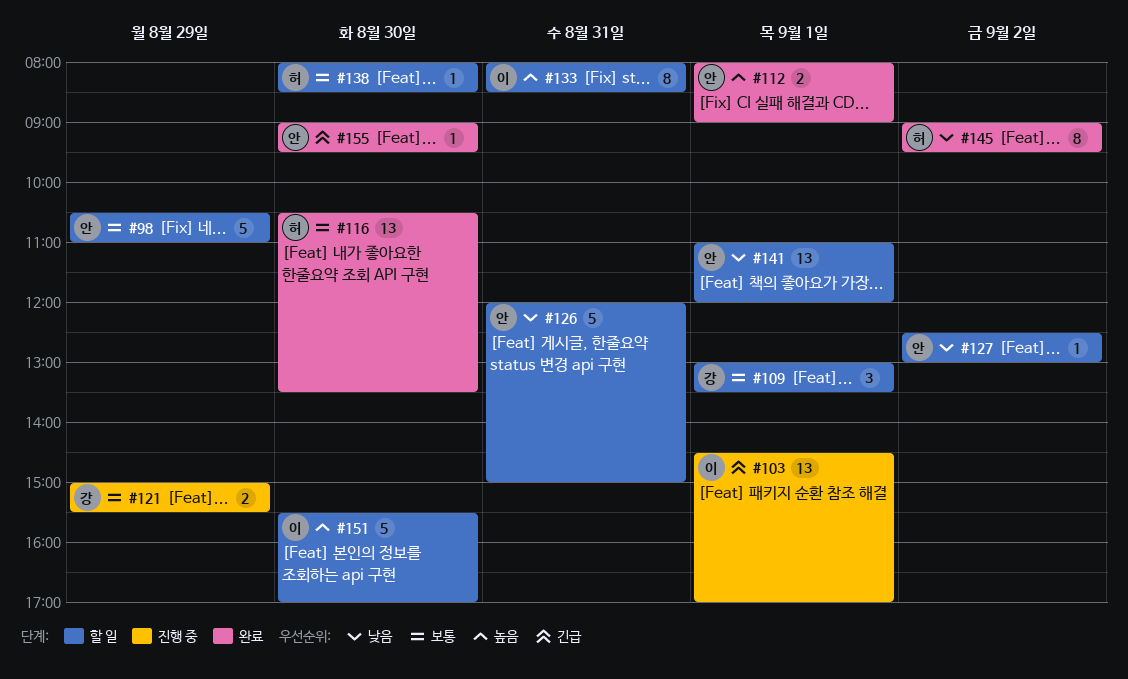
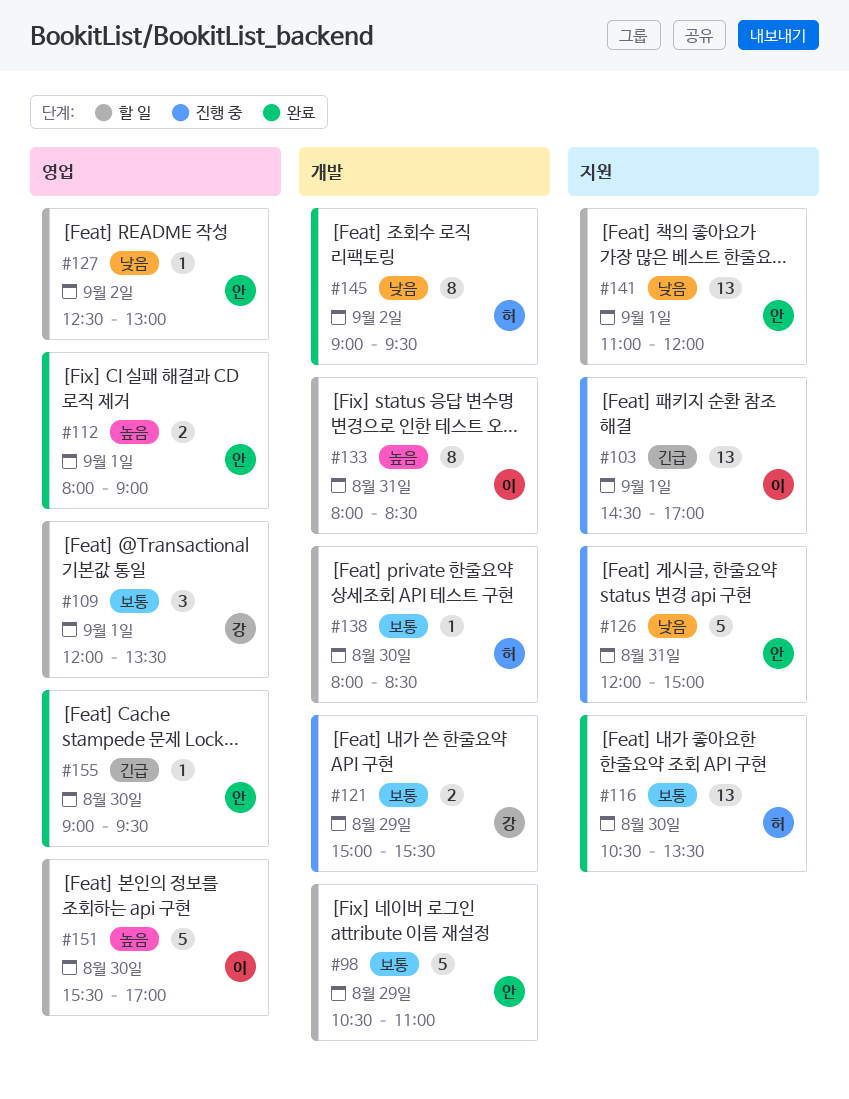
#109, begins: 13:00 -> 12:00
#126, status: 할 일 -> 진행 중

